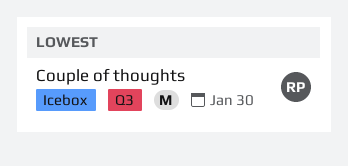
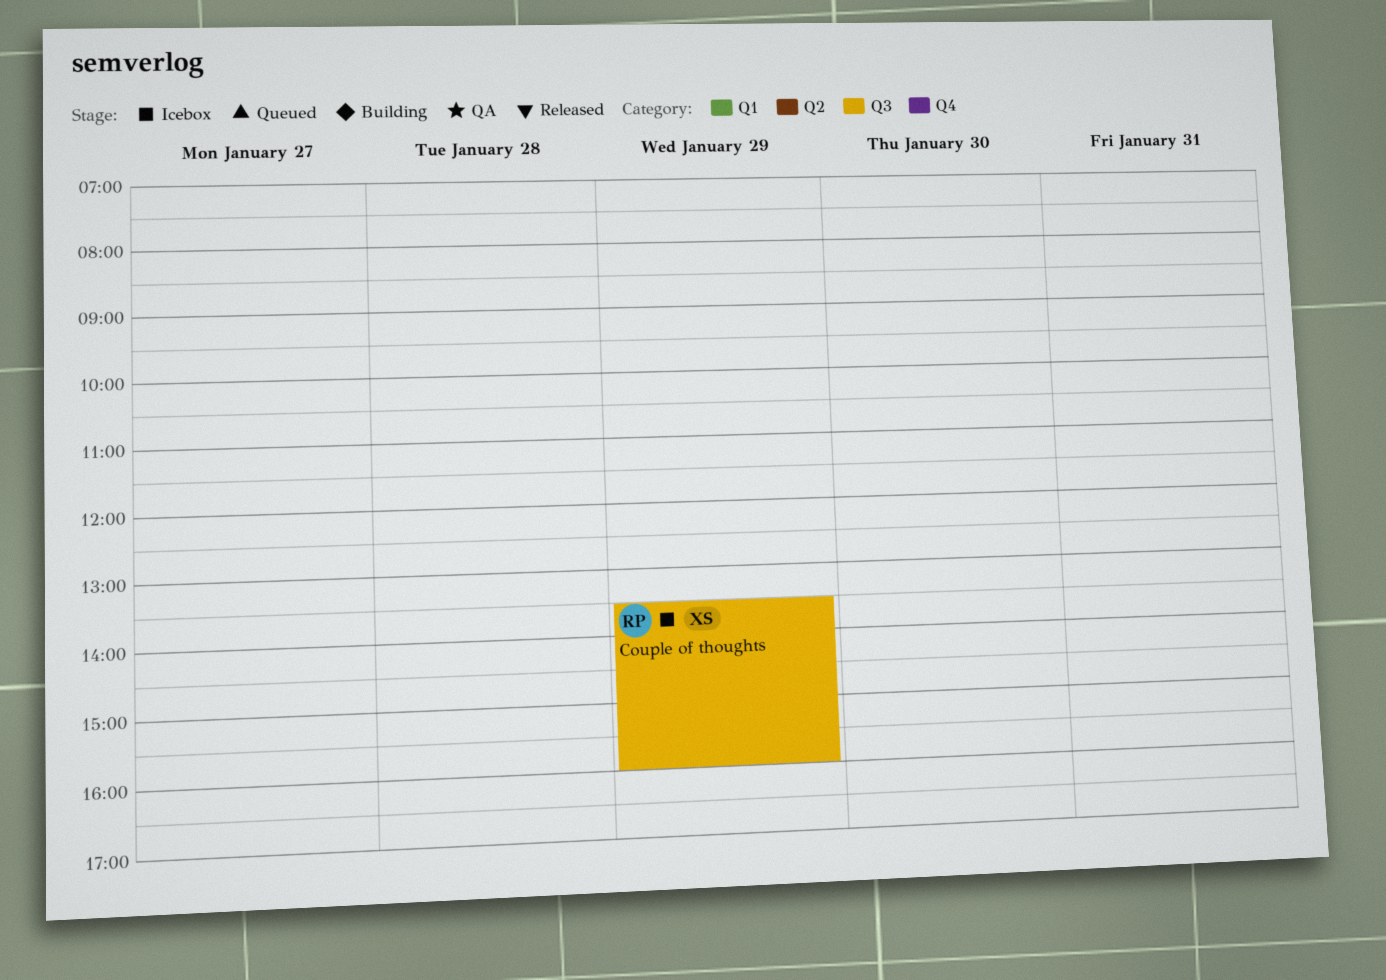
Couple of thoughts, estimate: M -> XS
Couple of thoughts, day: Jan 30 -> Jan 29

